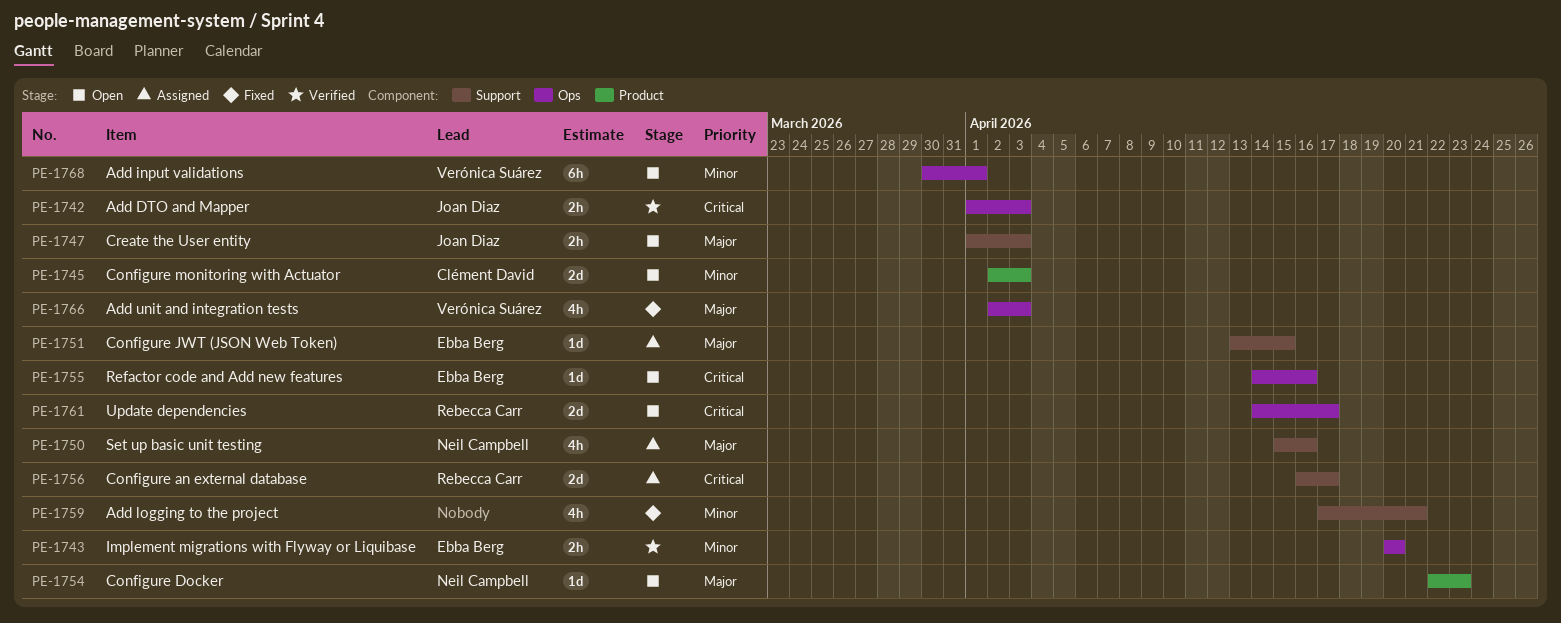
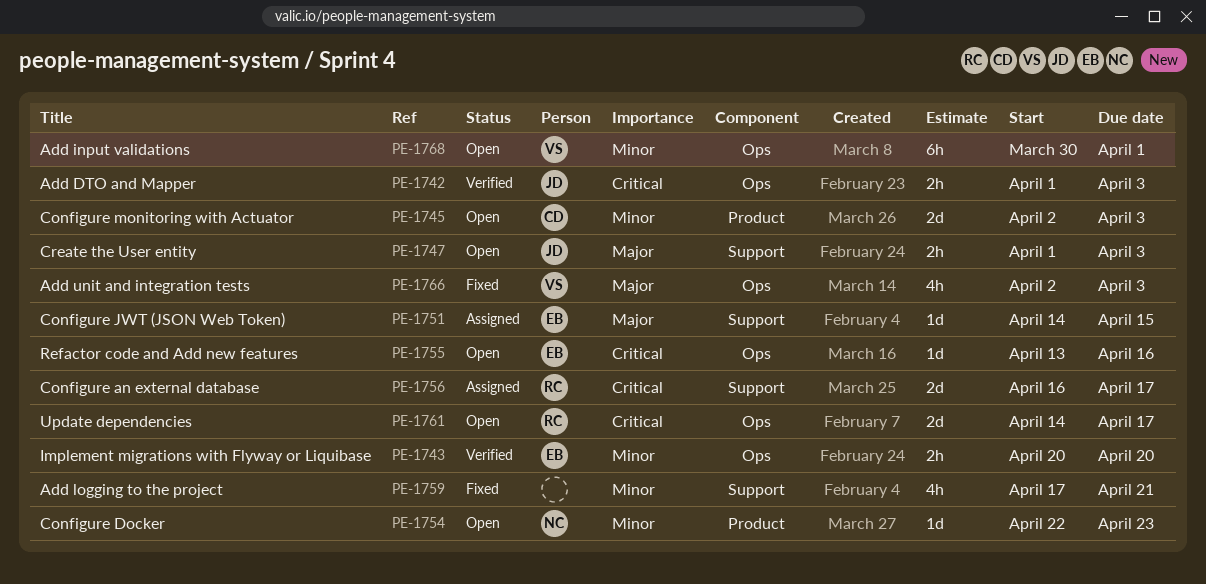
PE-1750: present -> none
PE-1751, start: Apr 13 -> Apr 14
PE-1754, priority: Major -> Minor
PE-1755, start: Apr 14 -> Apr 13

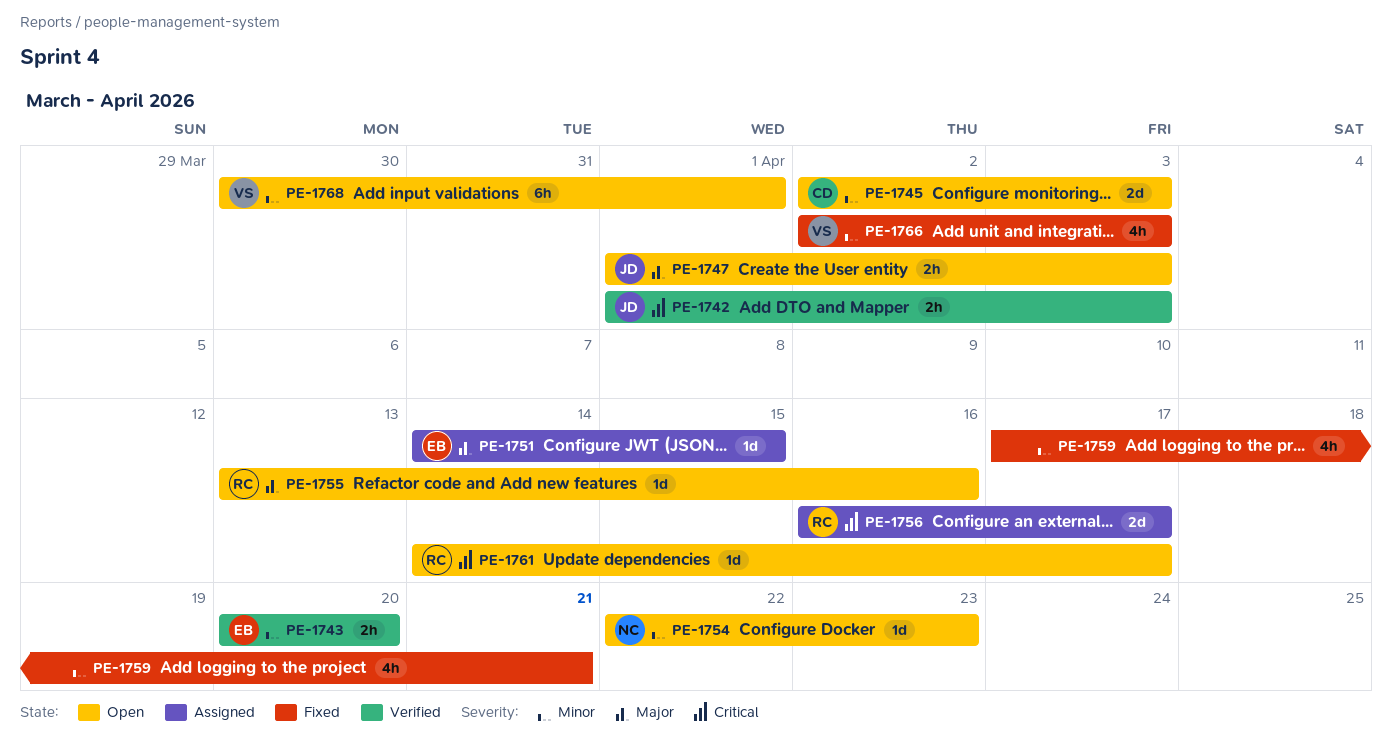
PE-1755, owner: EB -> RC
PE-1755, priority: Critical -> Major
PE-1761, estimate: 2d -> 1d
PE-1766, priority: Major -> Minor

